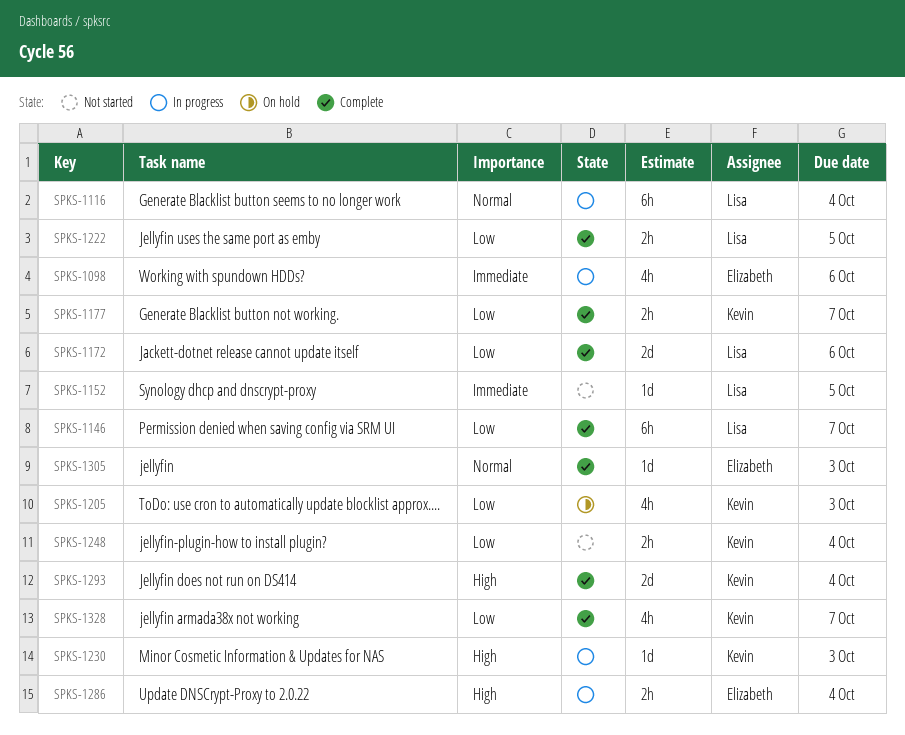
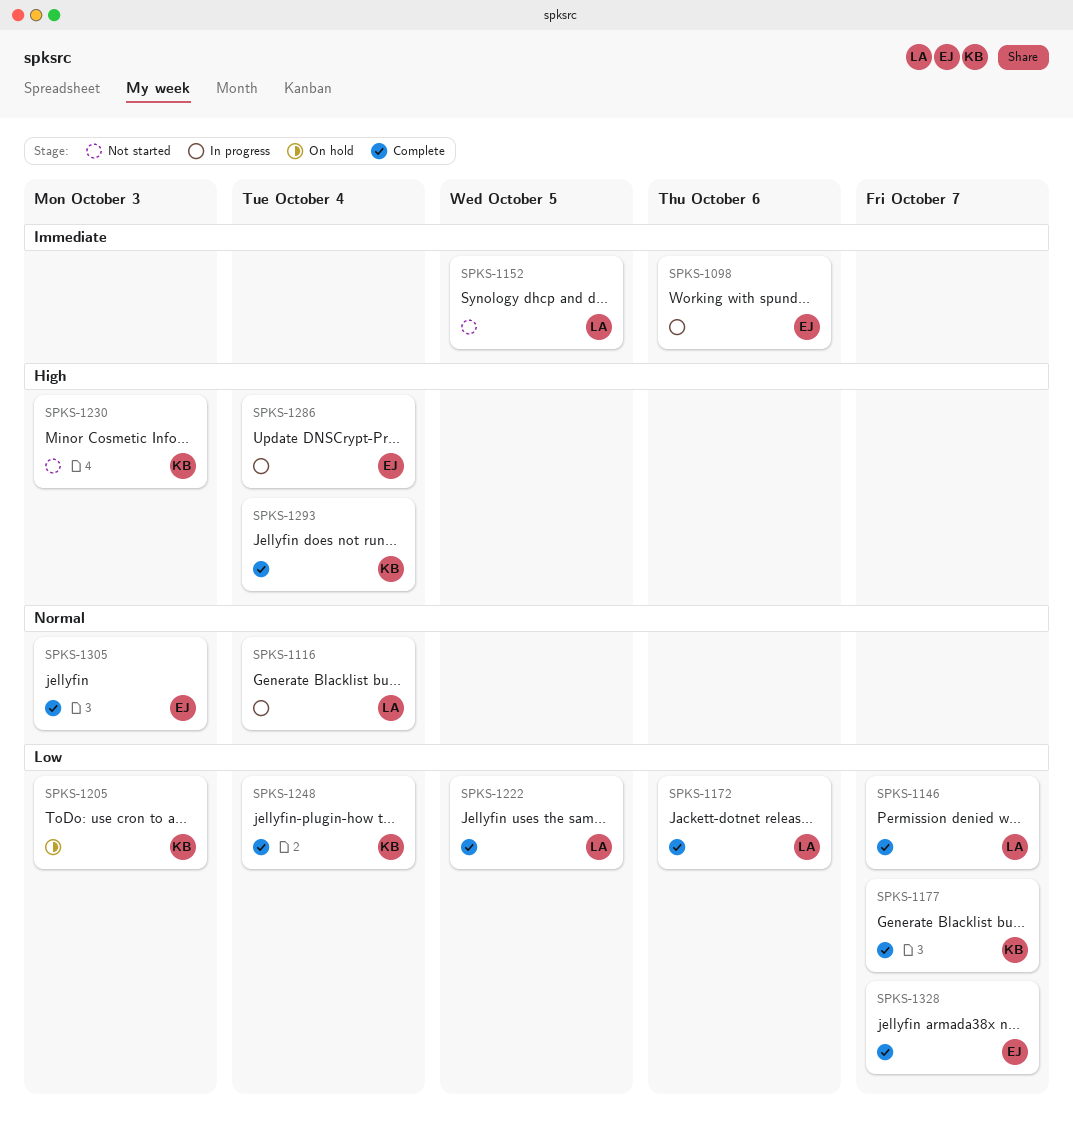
SPKS-1230, status: In progress -> Not started
SPKS-1248, status: Not started -> Complete
SPKS-1328, owner: Kevin -> Elizabeth

